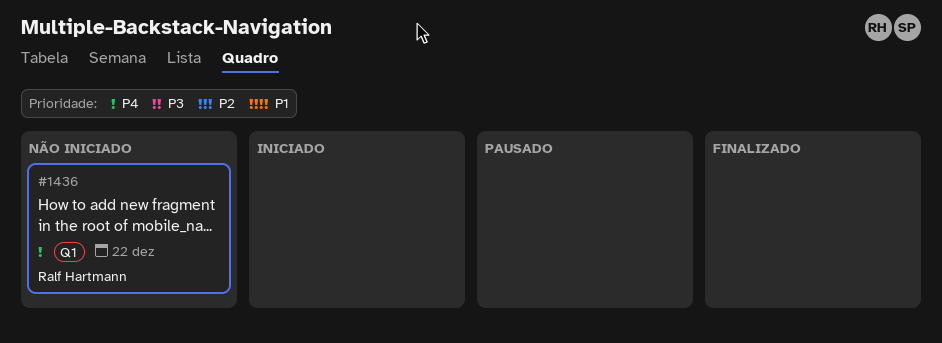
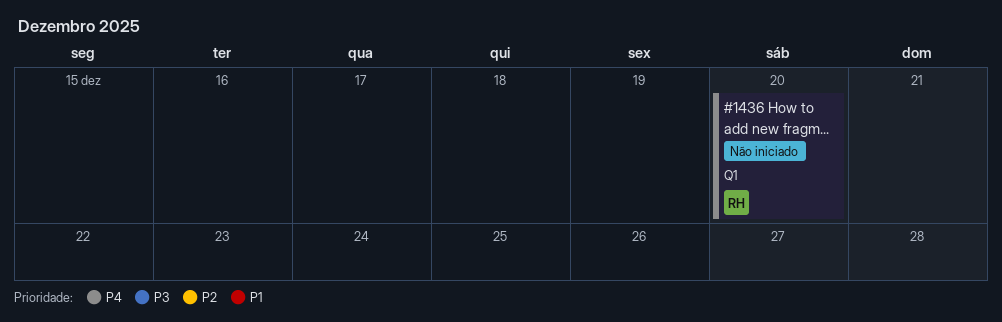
#1436, due: Dec 22 -> Dec 20

